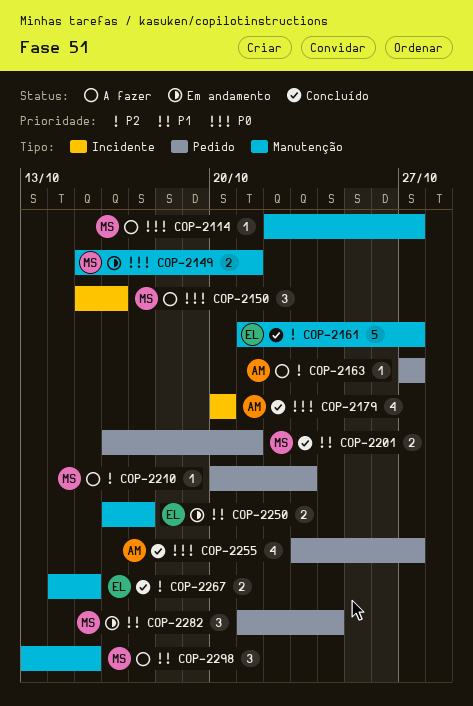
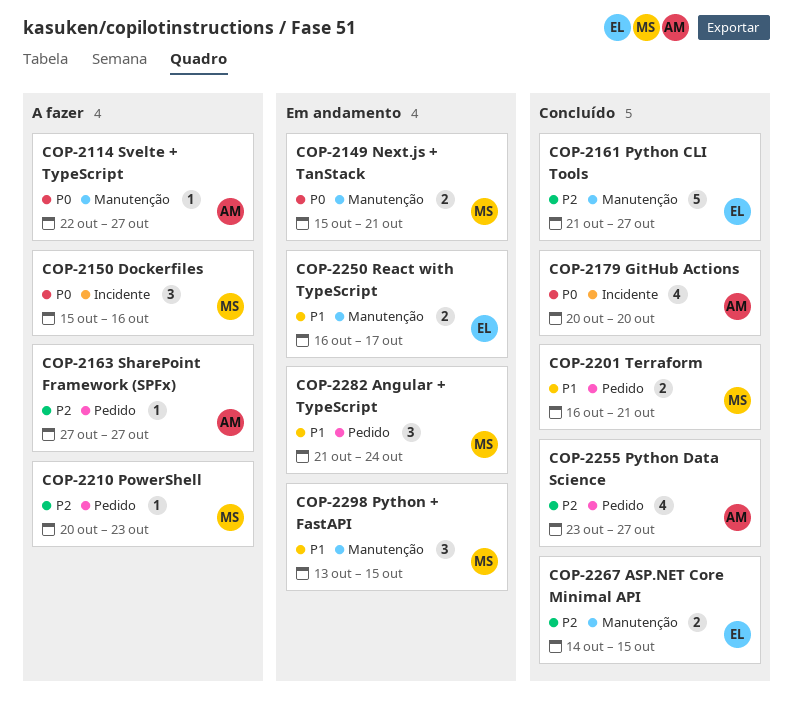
COP-2114, owner: MS -> AM
COP-2255, priority: P0 -> P2
COP-2298, status: A fazer -> Em andamento

